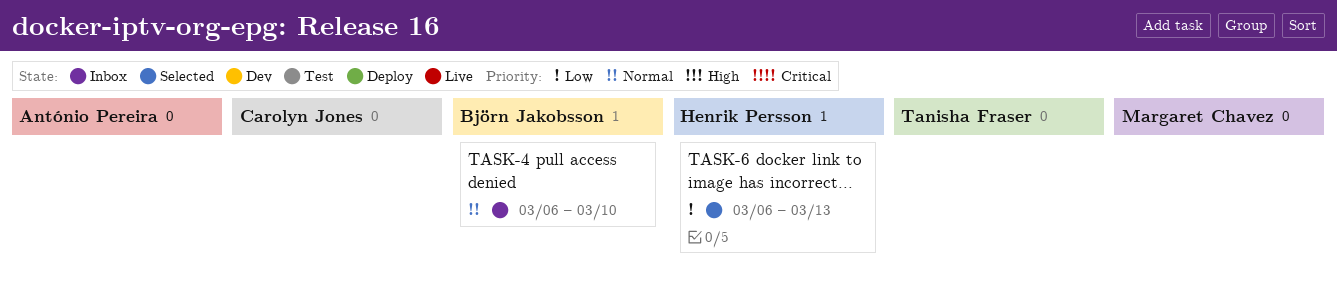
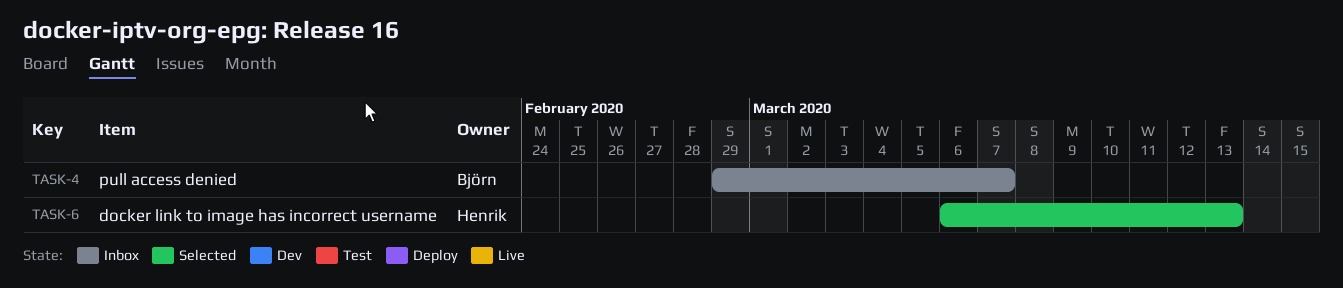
TASK-4, start: Mar 6 -> Feb 29
TASK-4, due: Mar 10 -> Mar 7

